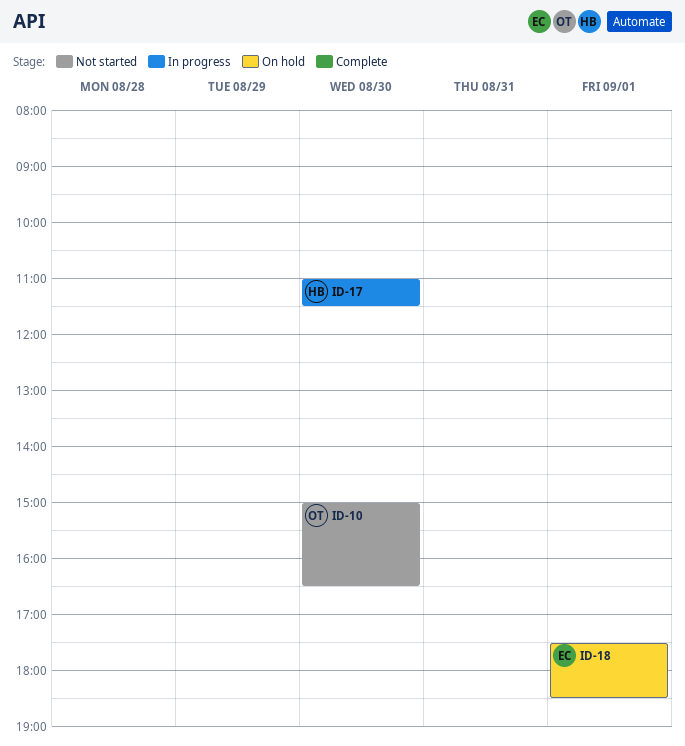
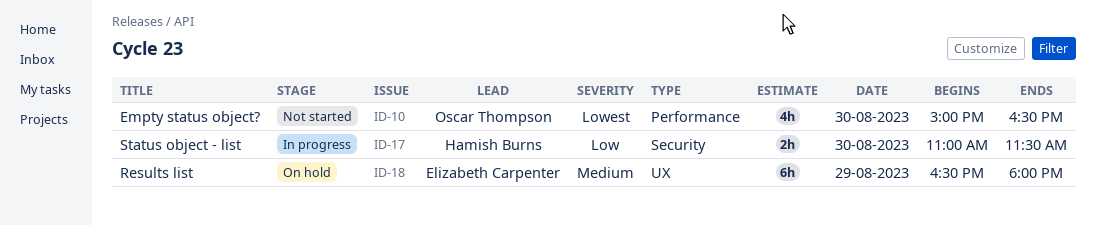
ID-18, day: Sep 1 -> Aug 29
ID-18, begins: 17:30 -> 16:30
ID-18, ends: 18:30 -> 18:00

